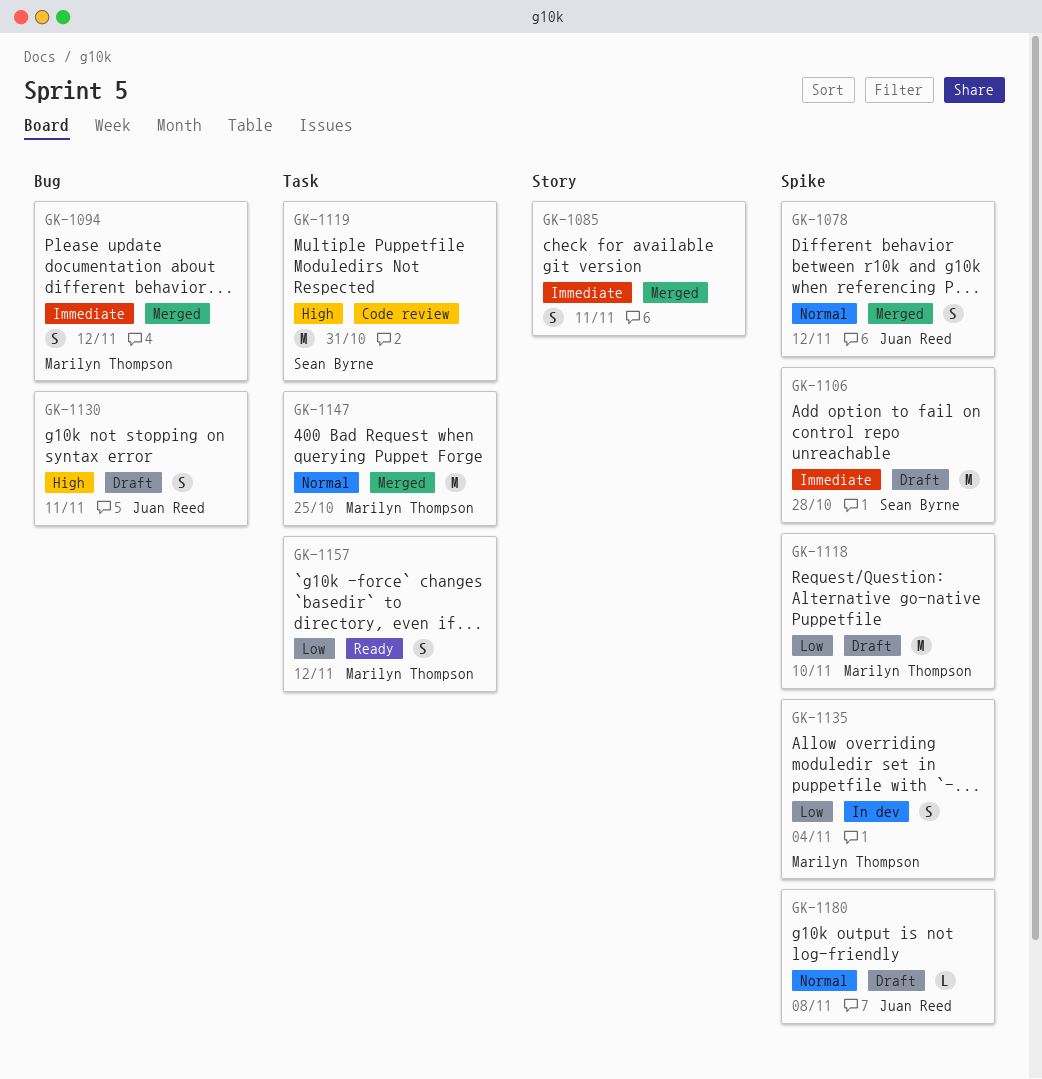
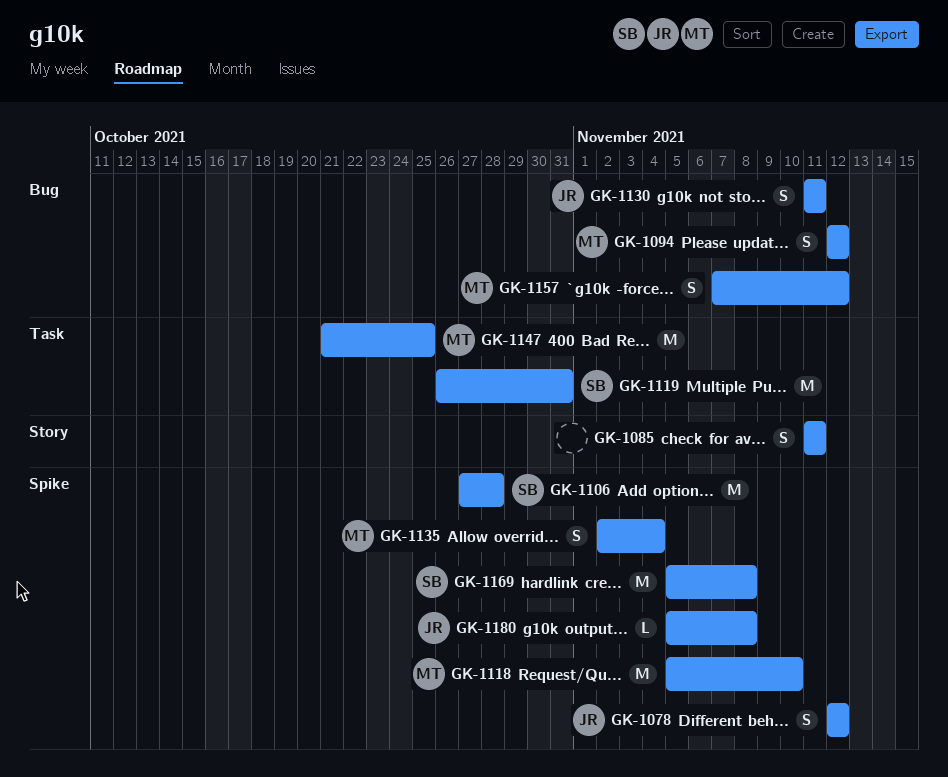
GK-1157, label: Task -> Bug
GK-1169: none -> present

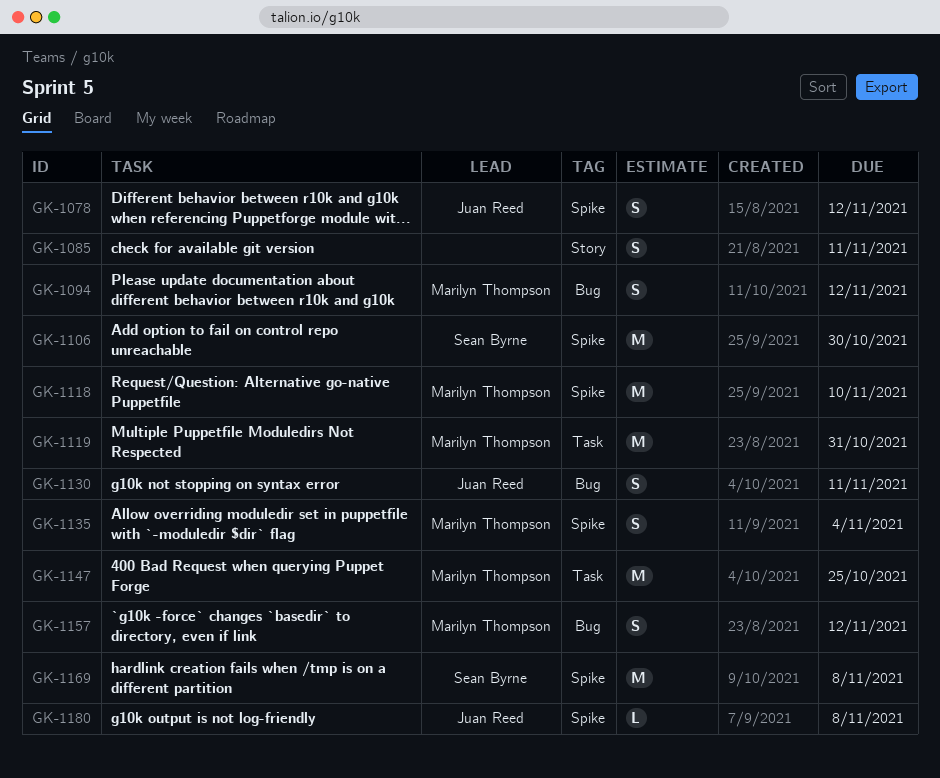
GK-1106, due: Oct 28 -> Oct 30
GK-1119, owner: Sean Byrne -> Marilyn Thompson

